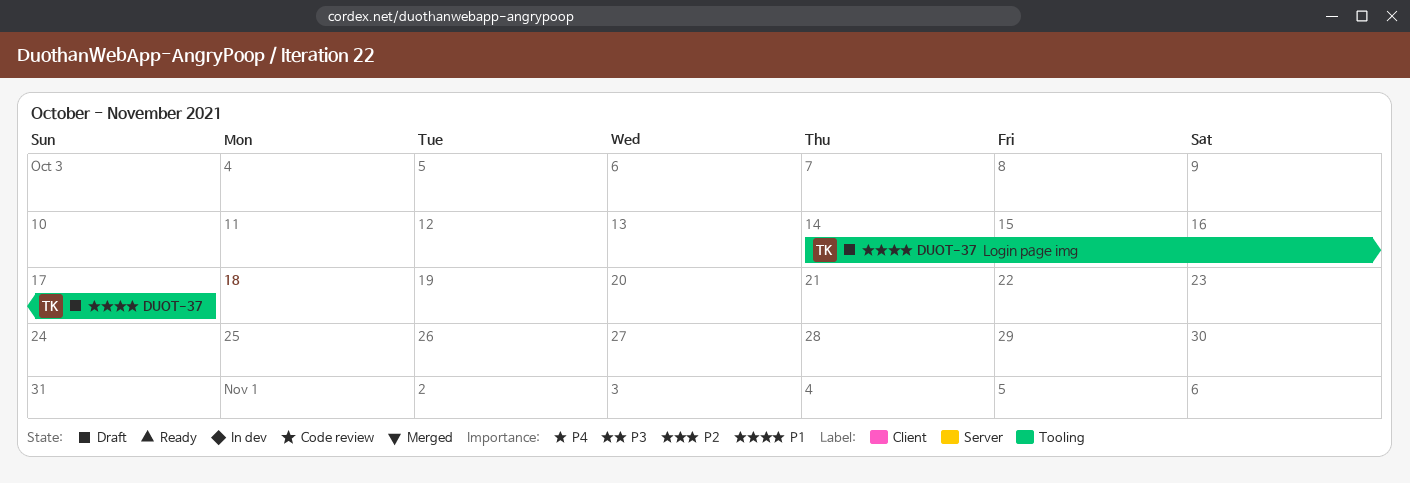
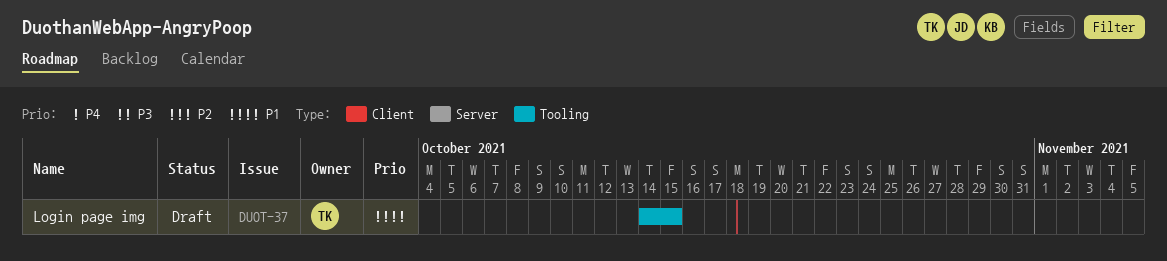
DUOT-37, due: Oct 17 -> Oct 15

